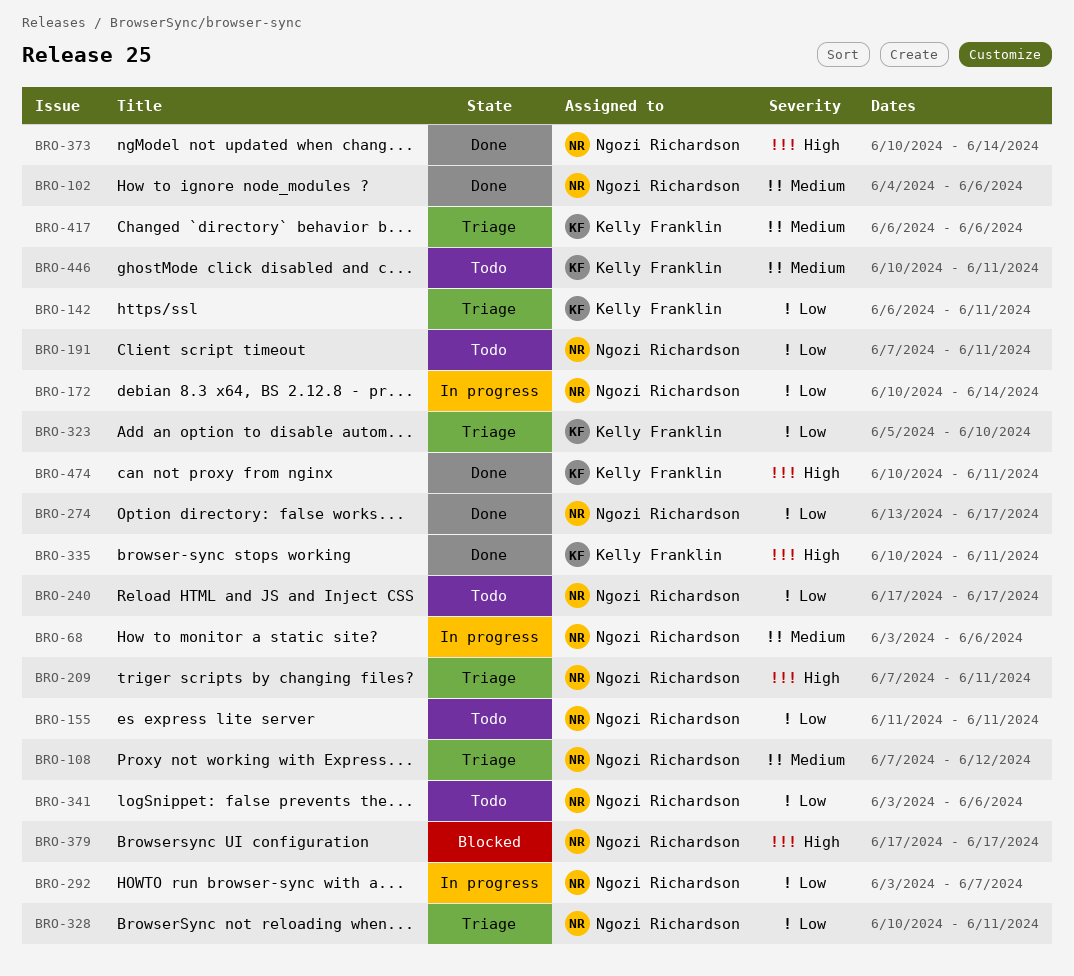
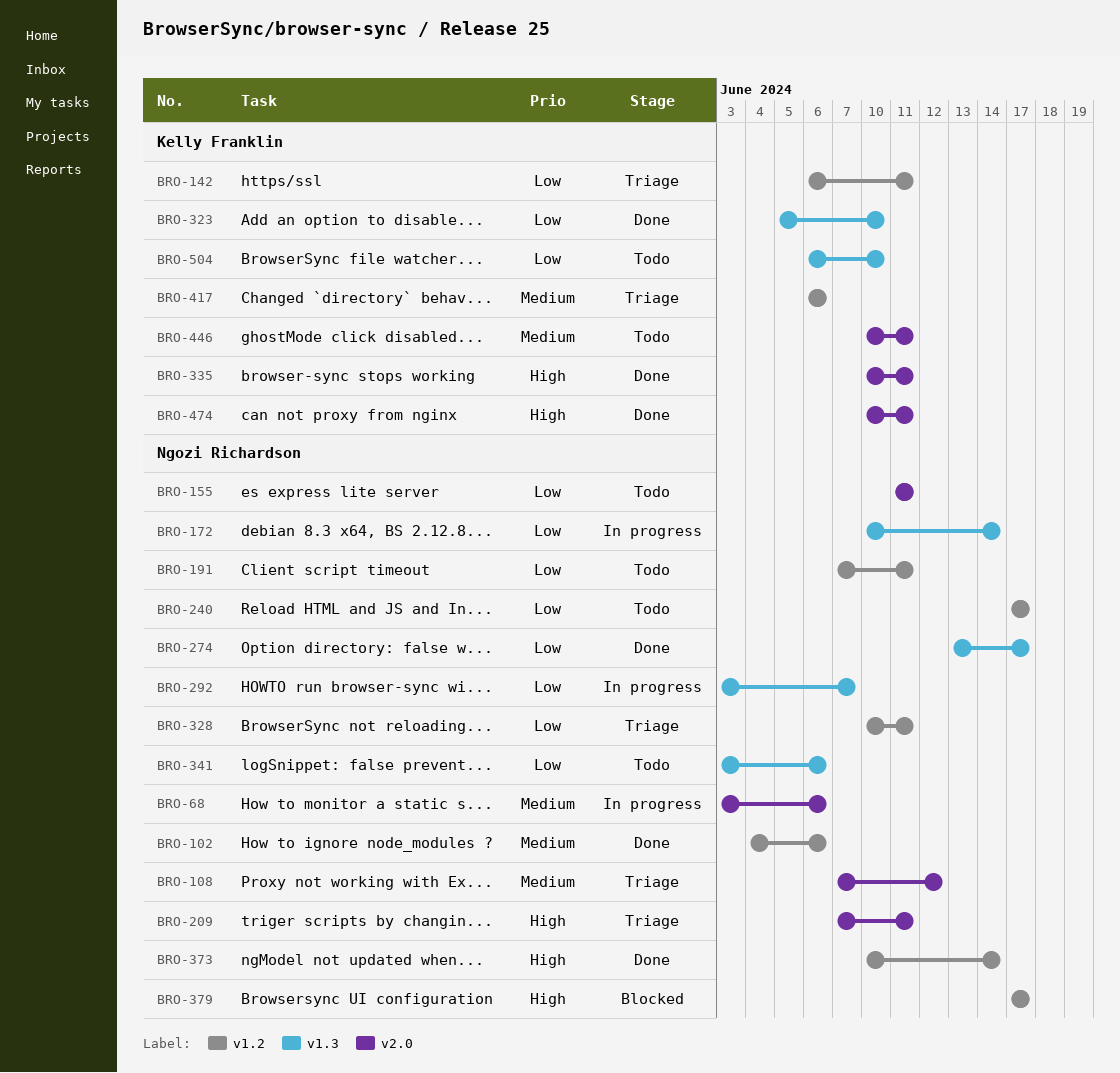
BRO-323, status: Triage -> Done
BRO-504: none -> present

